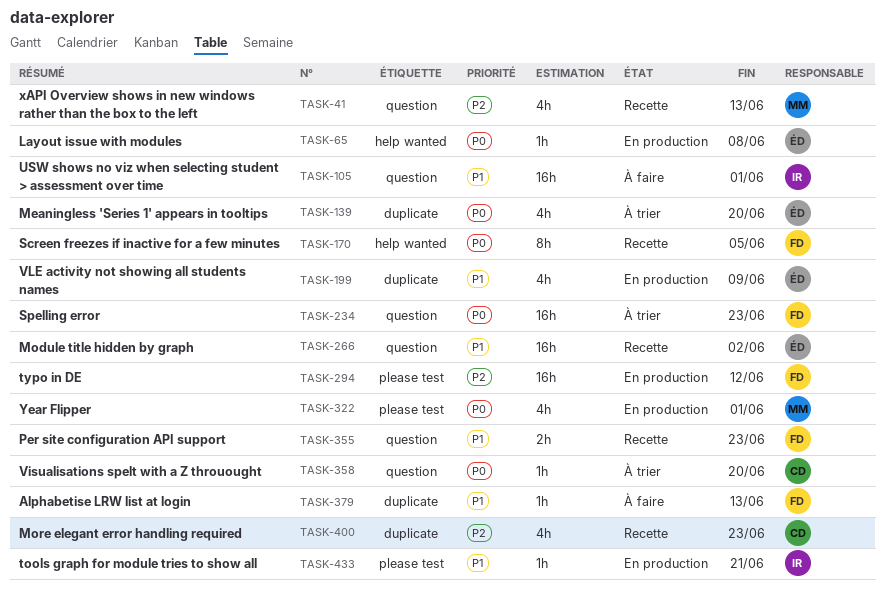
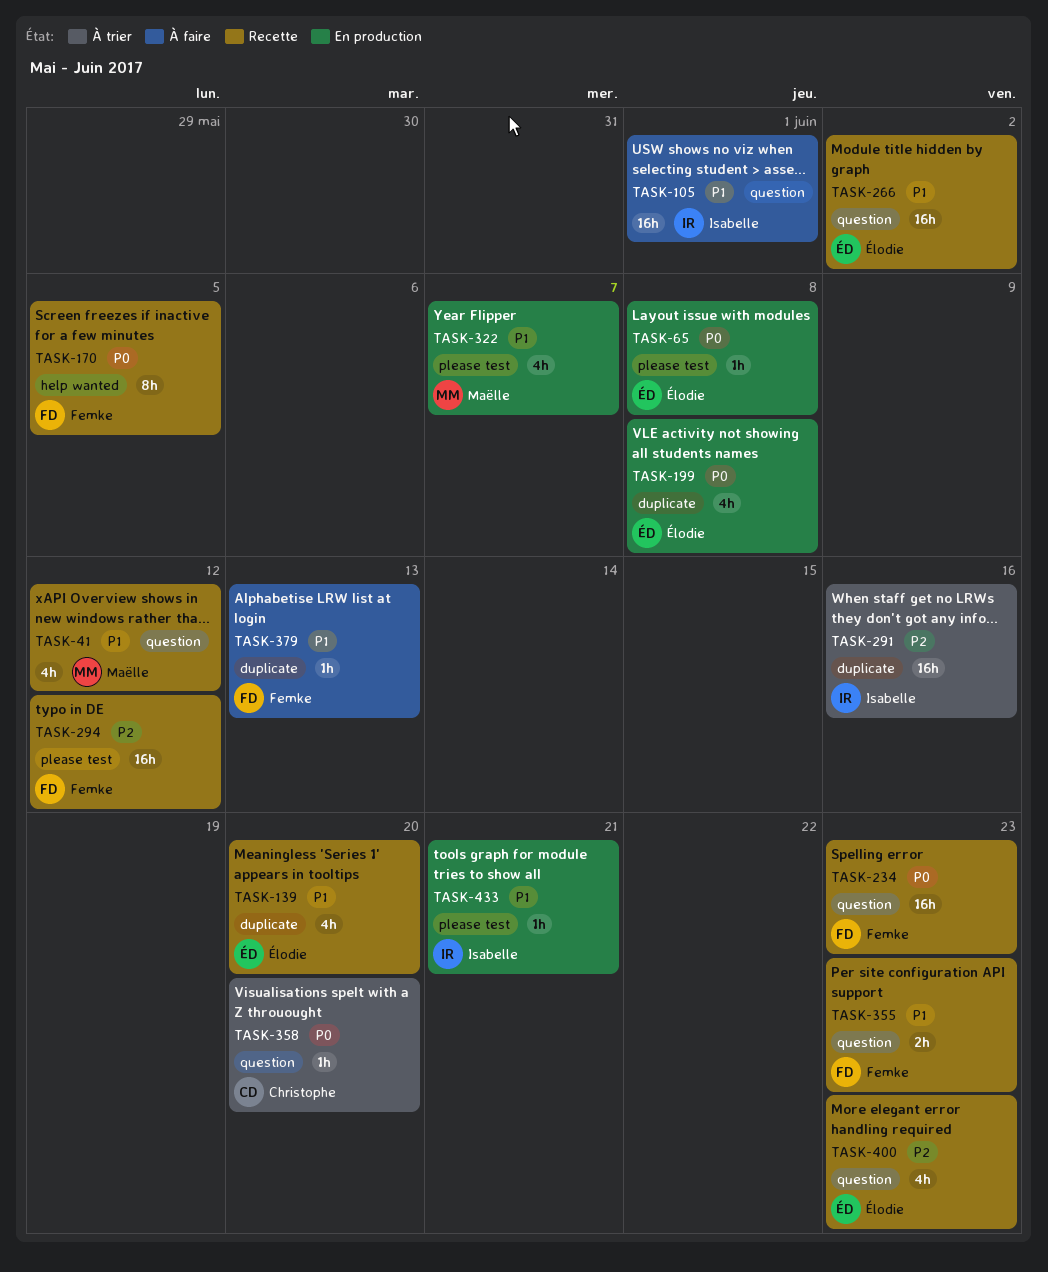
TASK-41, priority: P2 -> P1
TASK-41, due: Jun 13 -> Jun 12
TASK-65, label: help wanted -> please test
TASK-139, status: À trier -> Recette
TASK-139, priority: P0 -> P1
TASK-199, priority: P1 -> P0
TASK-199, due: Jun 9 -> Jun 8
TASK-234, status: À trier -> Recette
TASK-291: none -> present
TASK-294, status: En production -> Recette
TASK-322, priority: P0 -> P1
TASK-322, due: Jun 1 -> Jun 7
TASK-400, owner: Christophe -> Élodie
TASK-400, label: duplicate -> question

